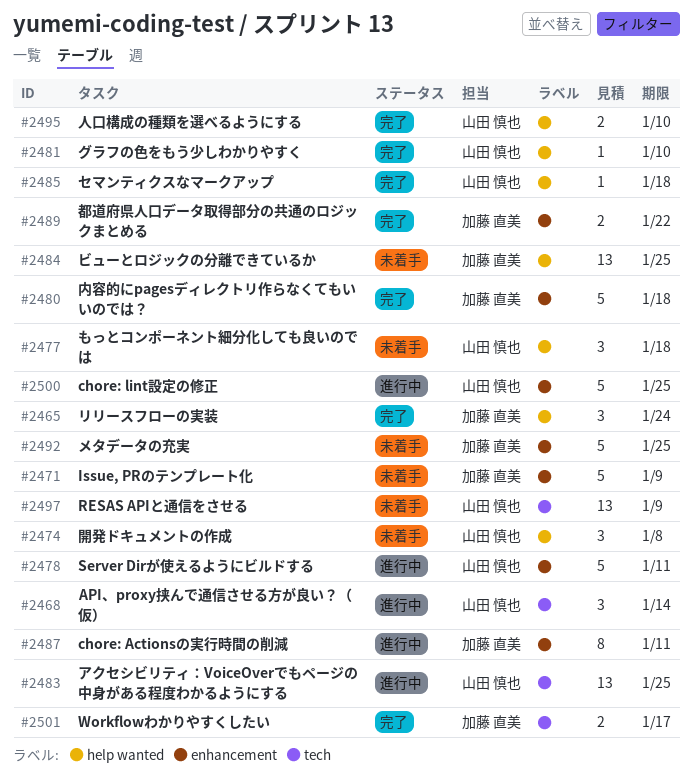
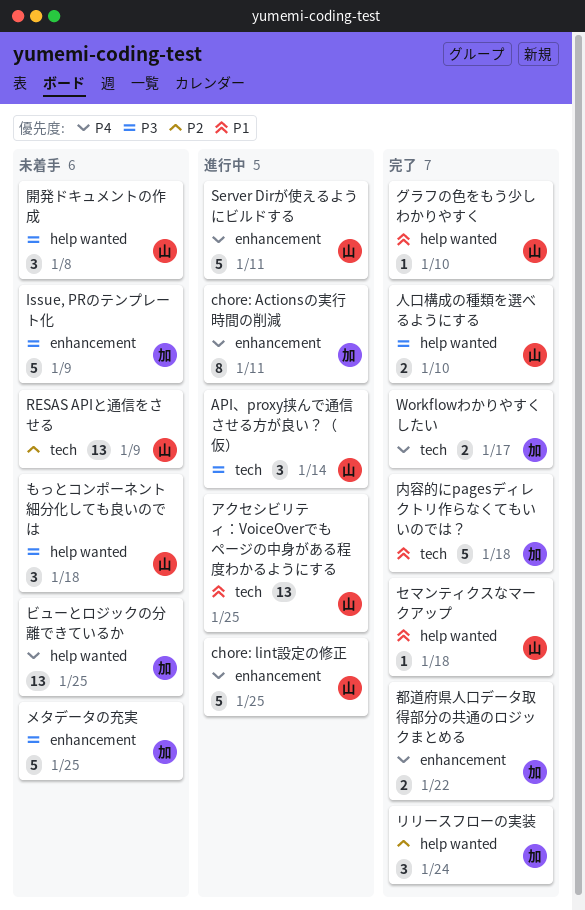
内容的にpagesディレクトリ作らなくてもいいのでは？, label: enhancement -> tech

